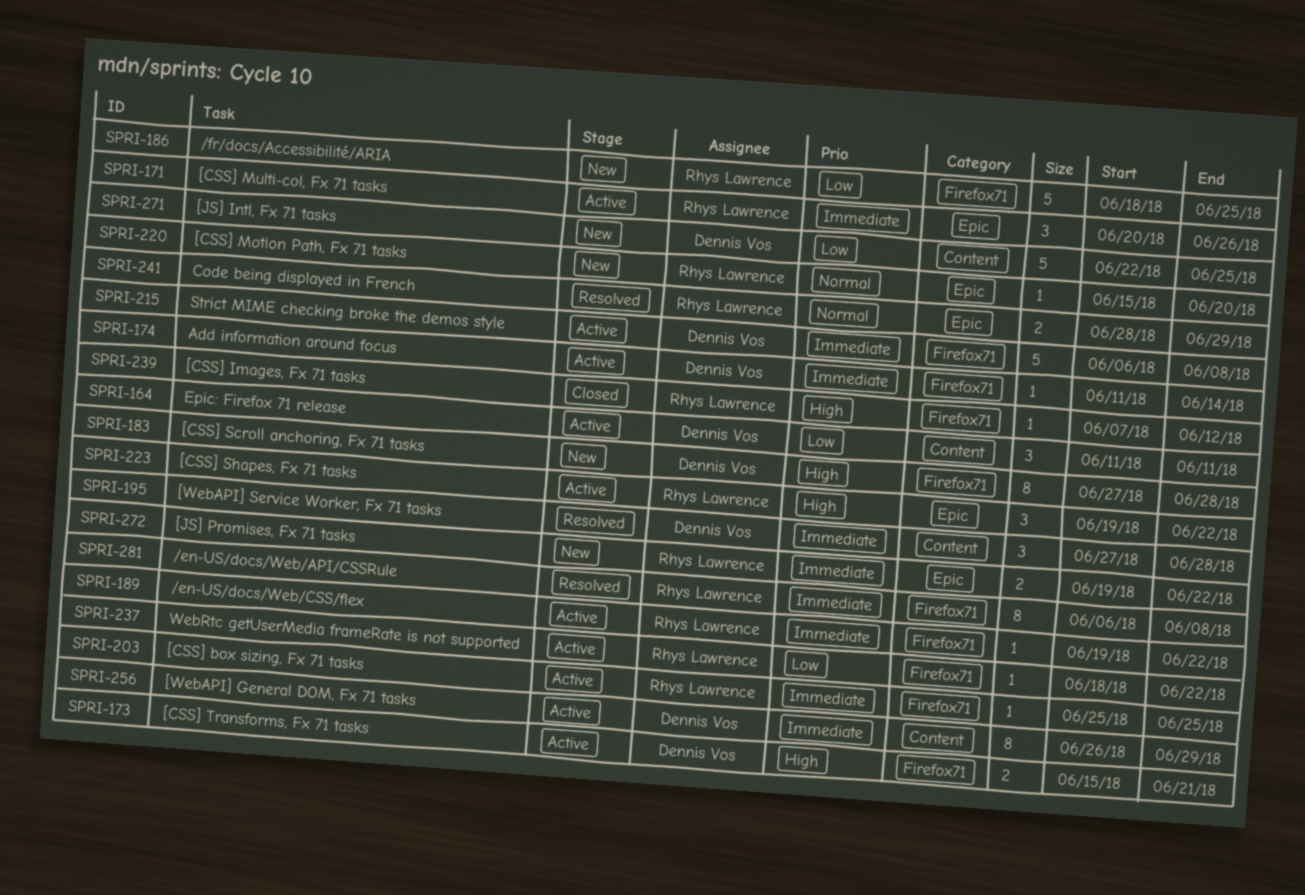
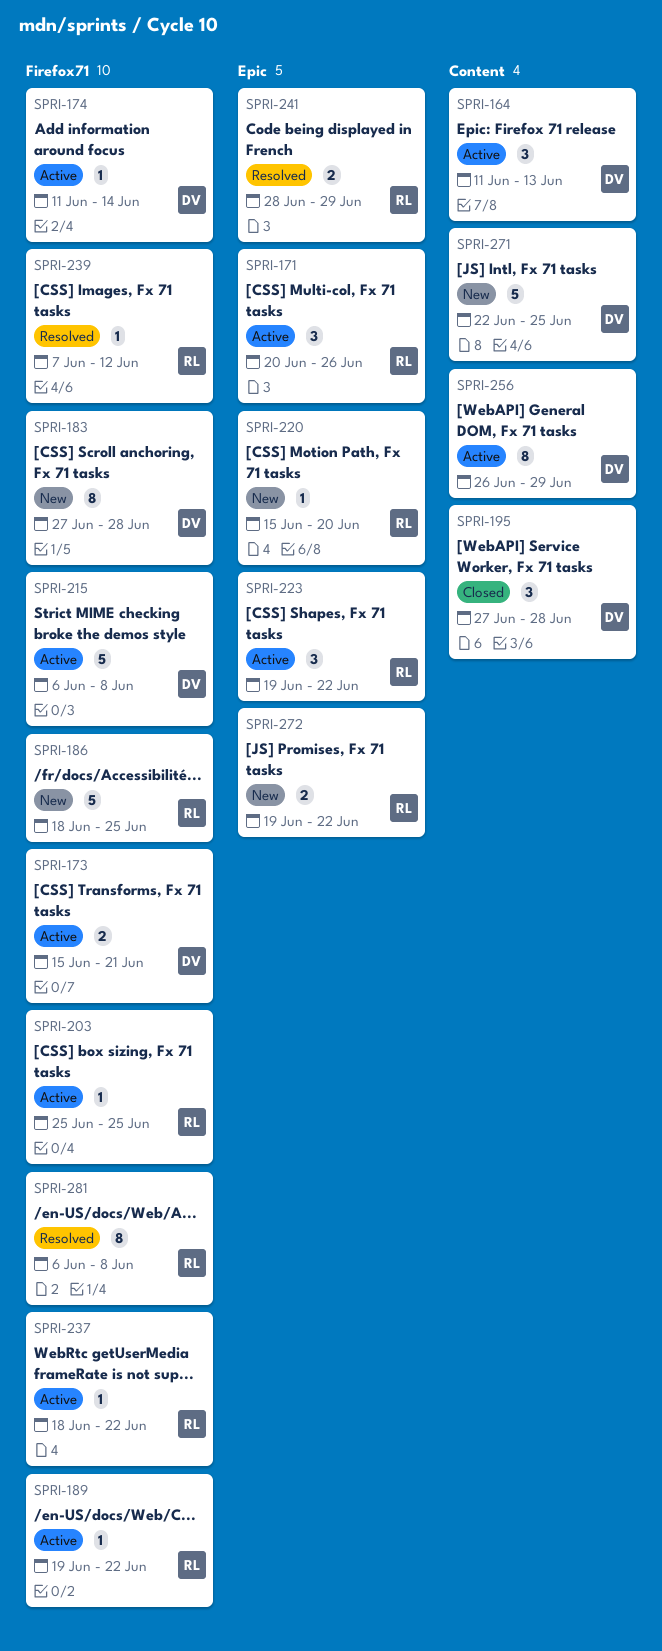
SPRI-164, due: Jun 11 -> Jun 13
SPRI-195, status: Resolved -> Closed
SPRI-239, status: Closed -> Resolved

